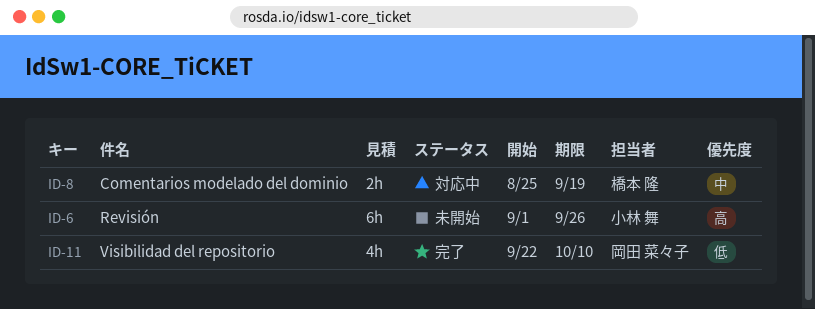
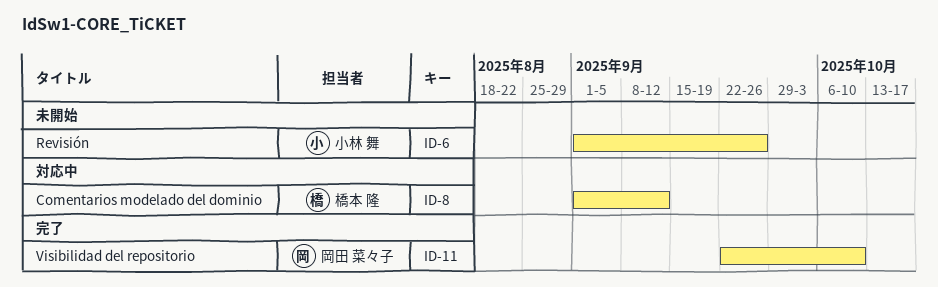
ID-8, start: Aug 25 -> Sep 1
ID-8, due: Sep 19 -> Sep 12

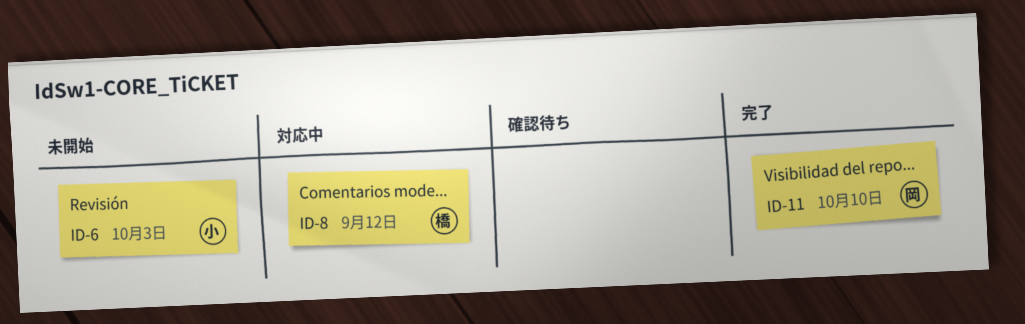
ID-6, due: Sep 26 -> Oct 3

